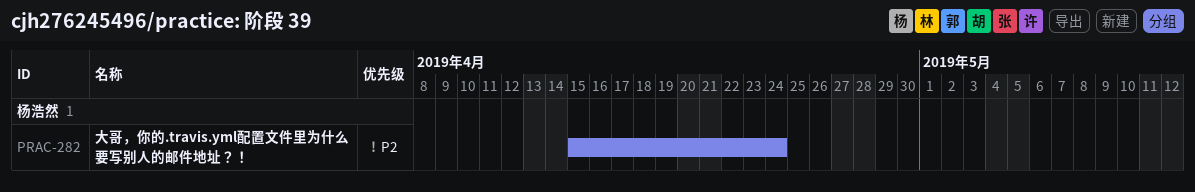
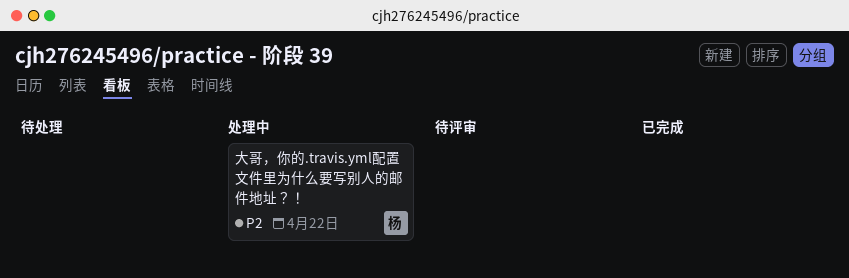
大哥，你的.travis.yml配置文件里为什么要写别人的邮件地址？！, due: Apr 24 -> Apr 22

